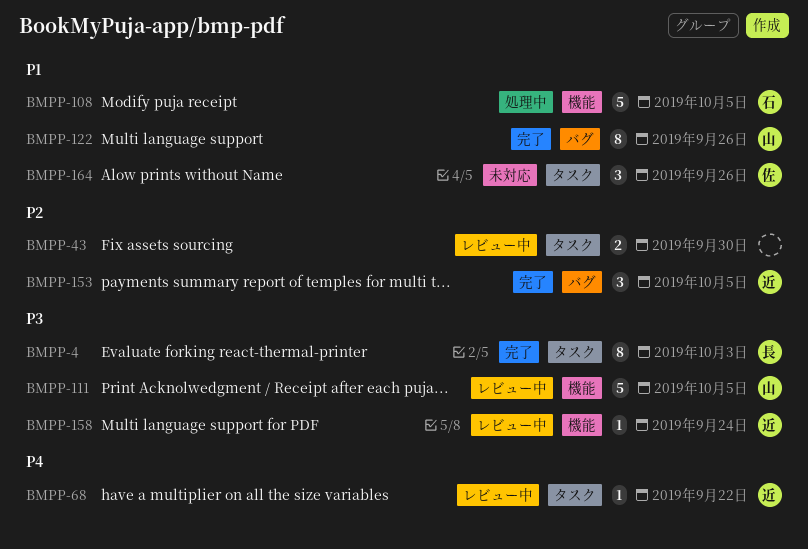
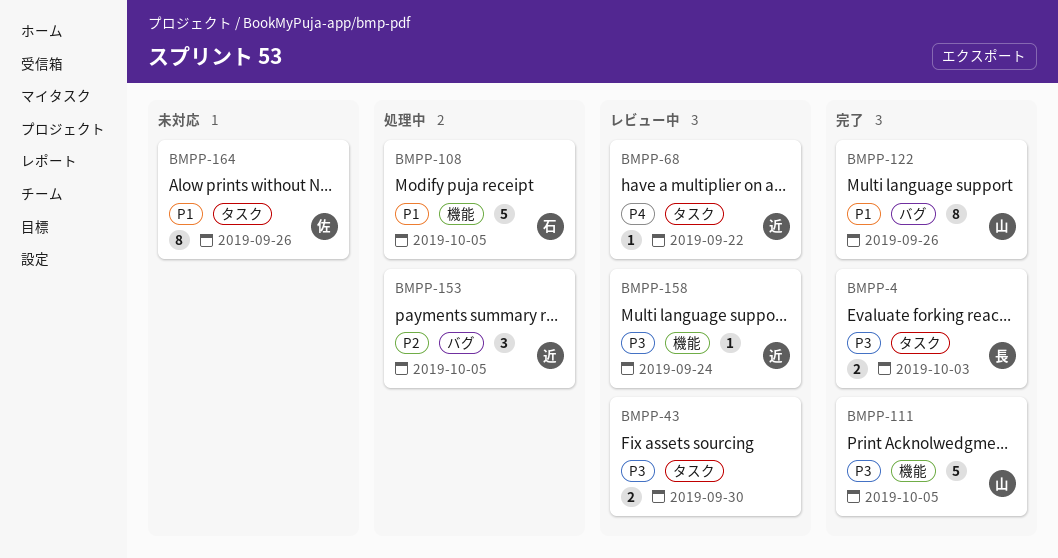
BMPP-4, estimate: 8 -> 2
BMPP-43, priority: P2 -> P3
BMPP-111, status: レビュー中 -> 完了
BMPP-153, status: 完了 -> 処理中
BMPP-164, estimate: 3 -> 8

